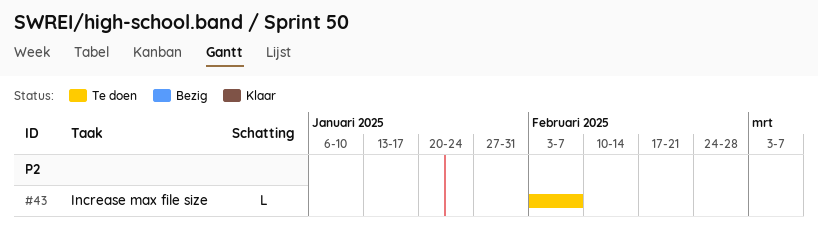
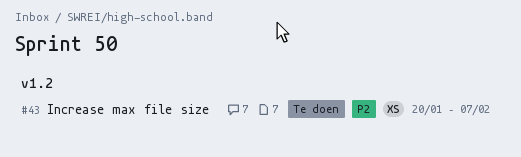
#43, estimate: L -> XS
#43, start: Feb 3 -> Jan 20

